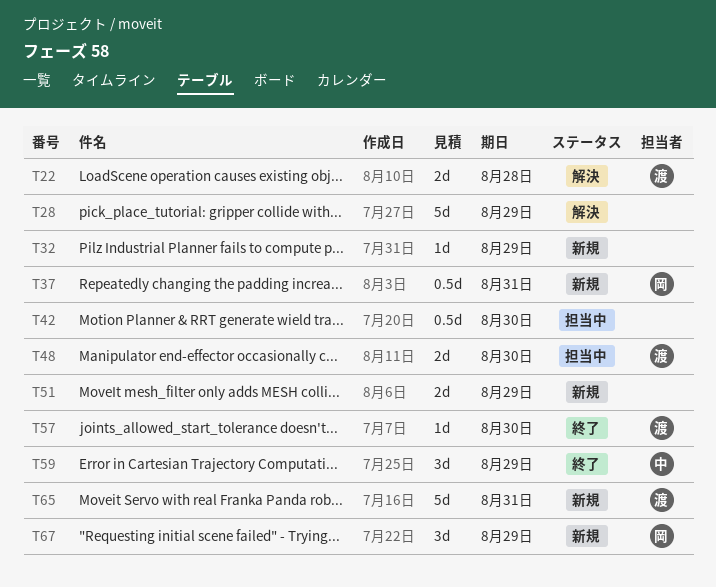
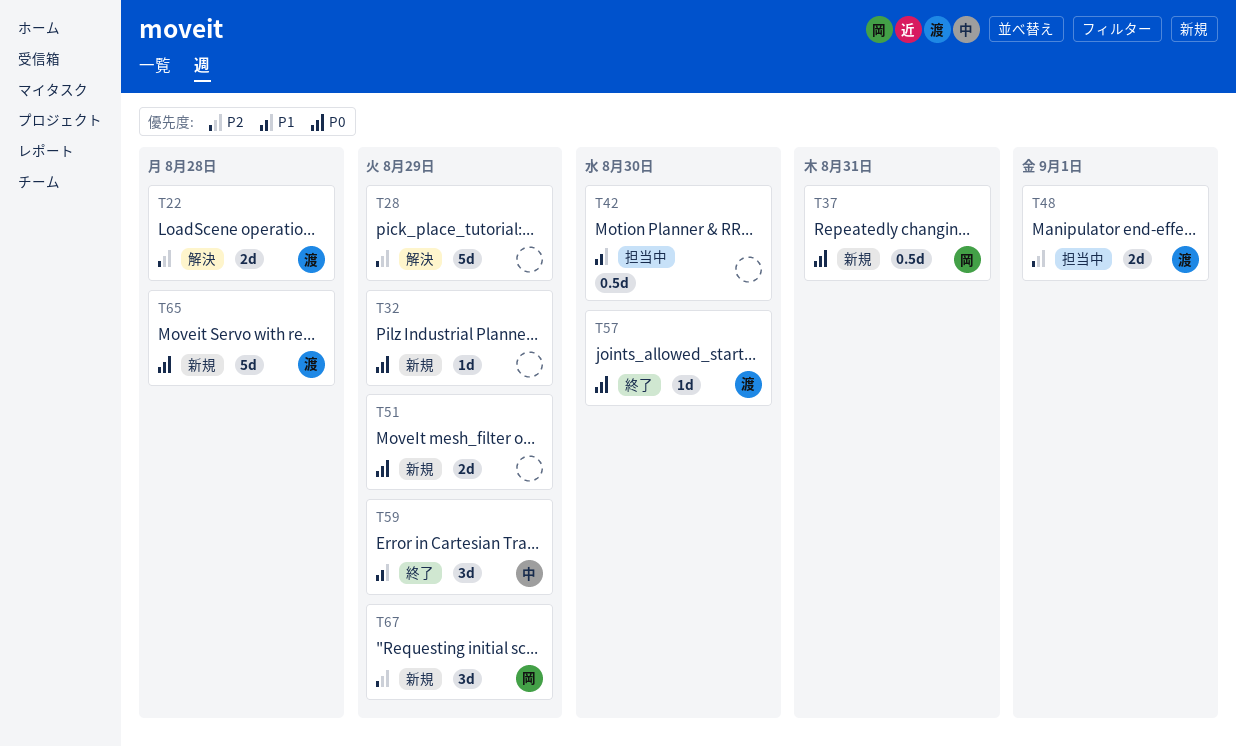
T48, due: Aug 30 -> Sep 1
T65, due: Aug 31 -> Aug 28

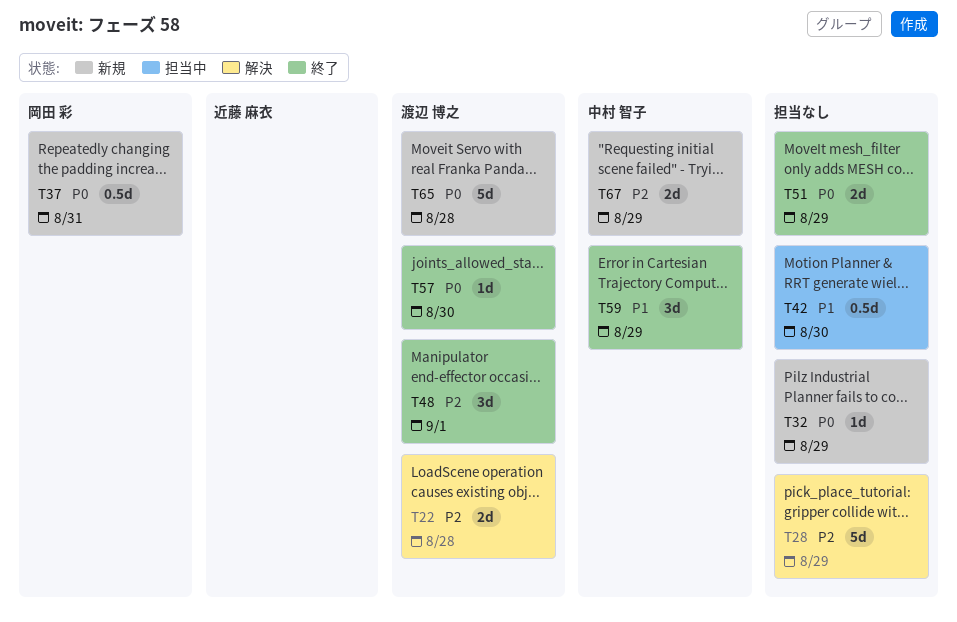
T48, status: 担当中 -> 終了
T48, estimate: 2d -> 3d
T51, status: 新規 -> 終了
T67, owner: 岡田 彩 -> 中村 智子
T67, estimate: 3d -> 2d

